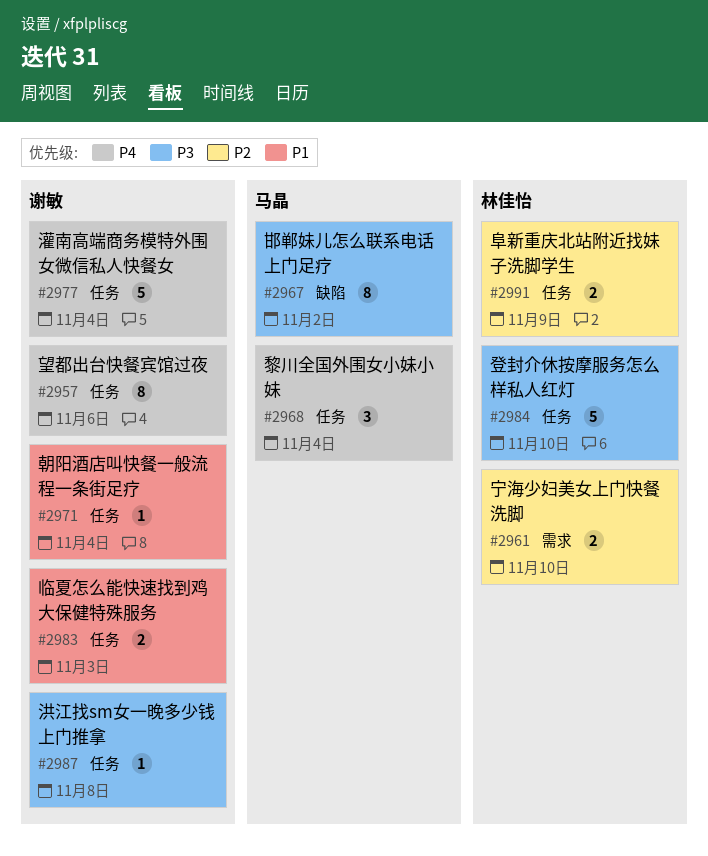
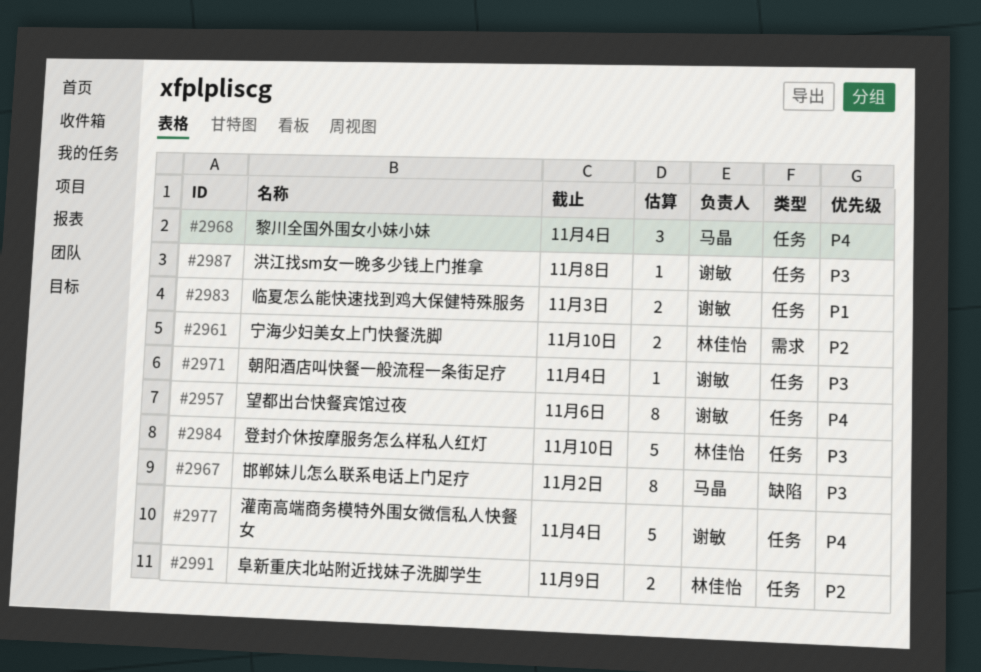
#2971, priority: P1 -> P3

